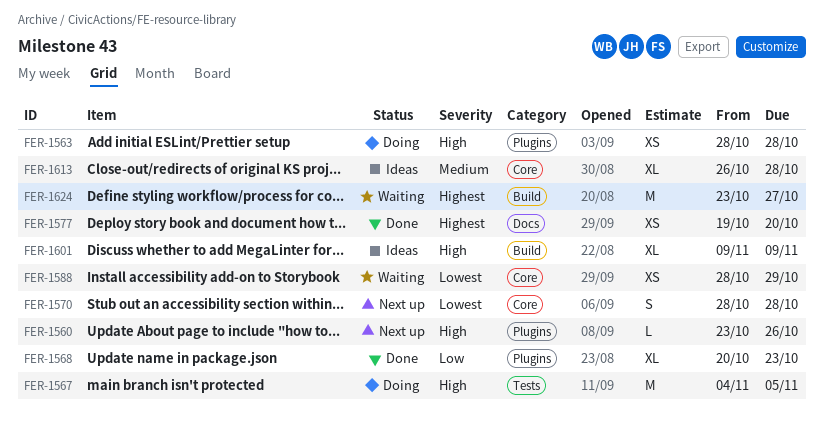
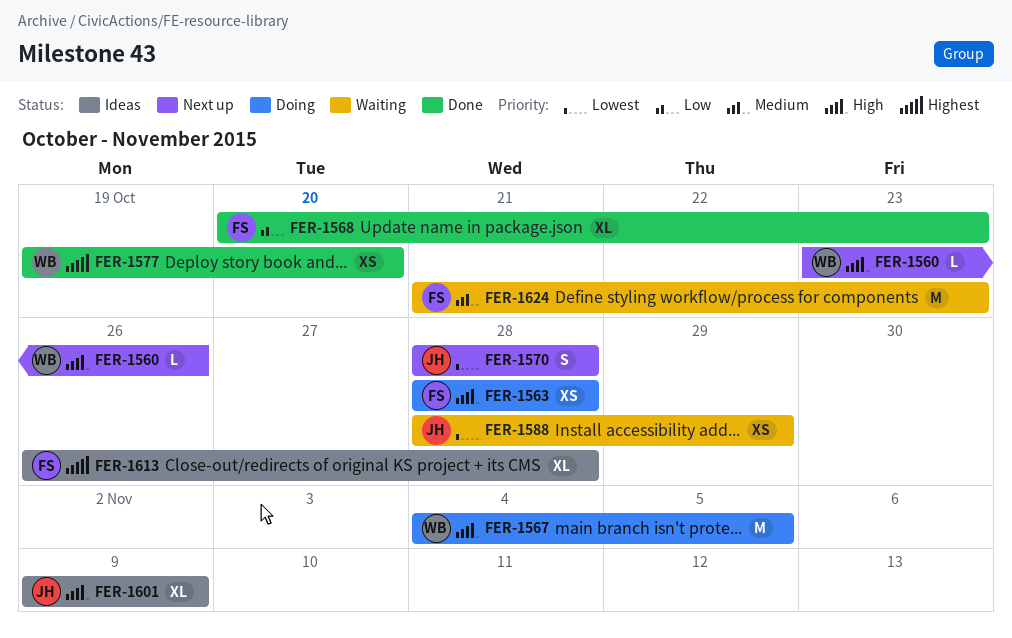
FER-1613, priority: Medium -> Highest
FER-1624, priority: Highest -> Medium
FER-1624, start: Oct 23 -> Oct 21
FER-1624, due: Oct 27 -> Oct 23

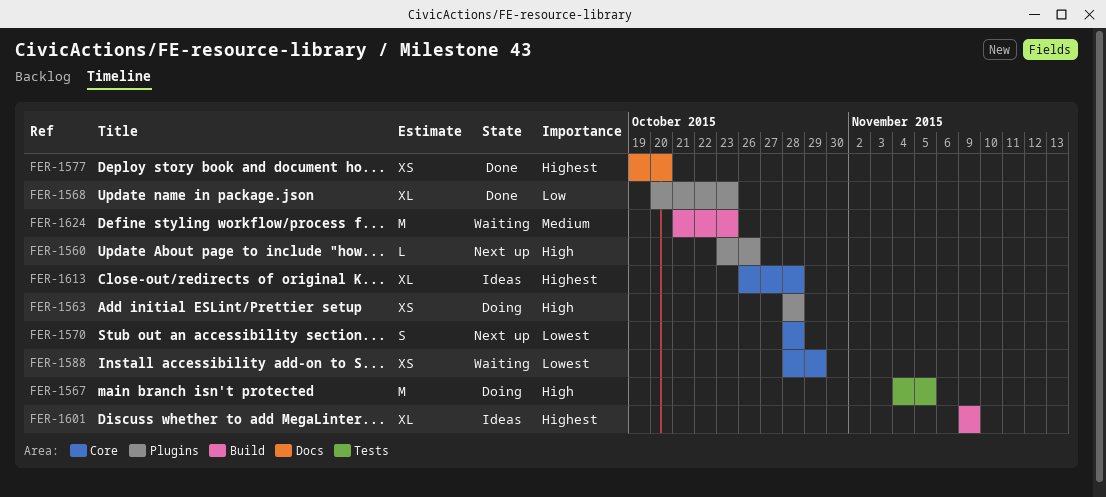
FER-1601, priority: High -> Highest

